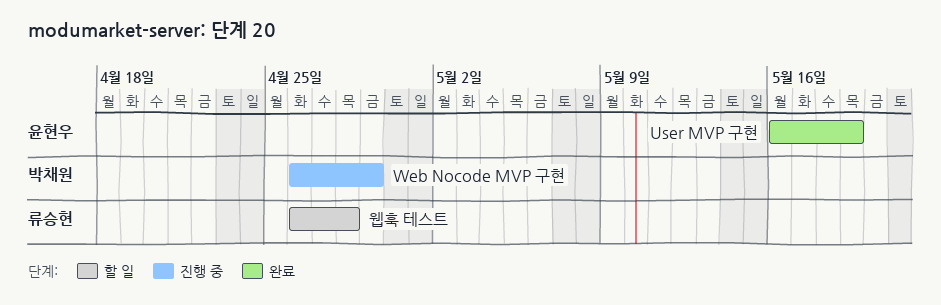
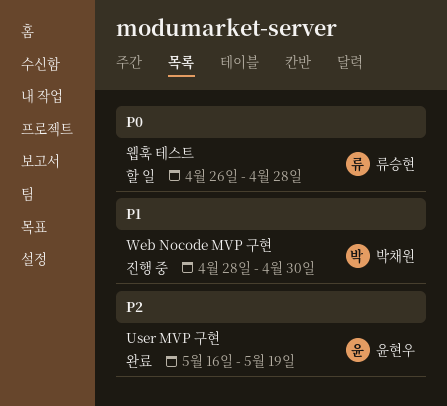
Web Nocode MVP 구현, start: Apr 26 -> Apr 28
Web Nocode MVP 구현, due: Apr 29 -> Apr 30

